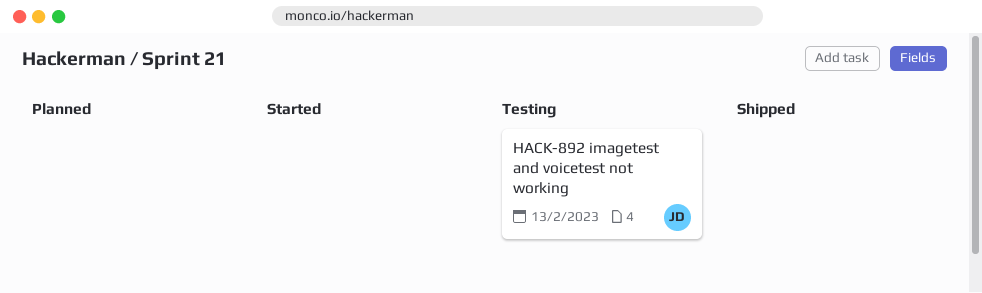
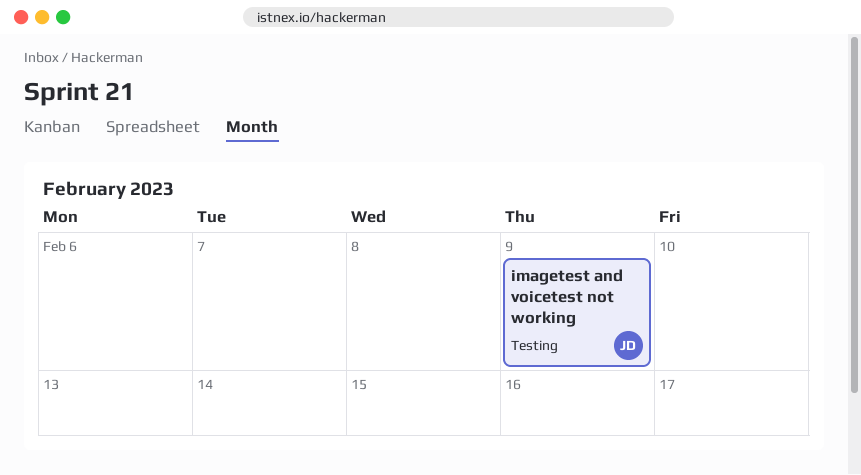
imagetest and voicetest not working, due: Feb 13 -> Feb 9

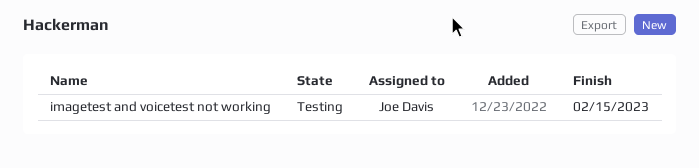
imagetest and voicetest not working, due: Feb 9 -> Feb 15

